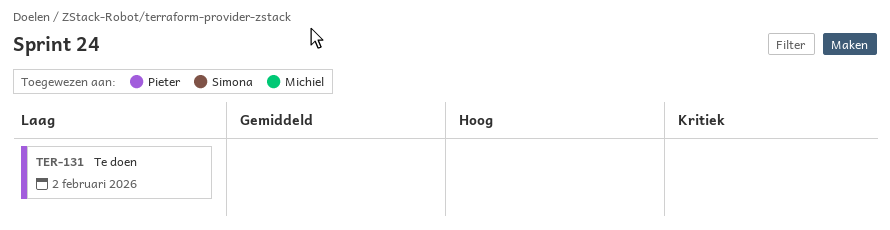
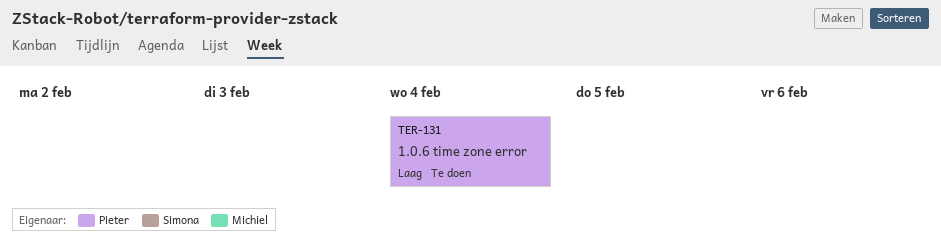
TER-131, due: Feb 2 -> Feb 4

